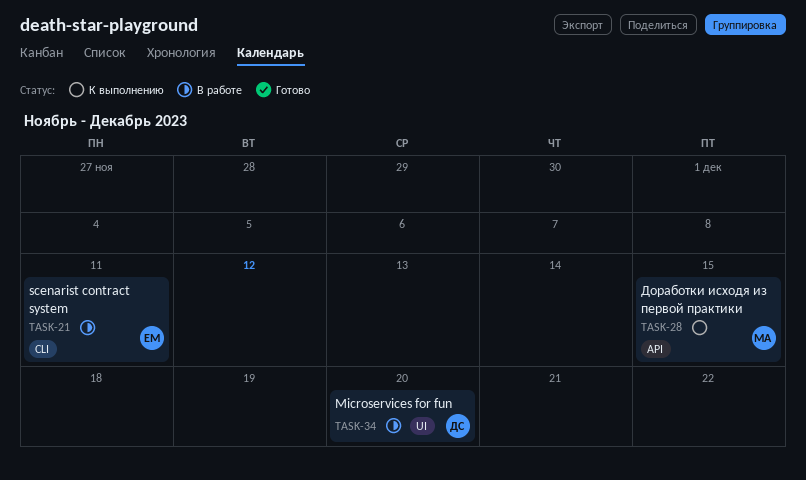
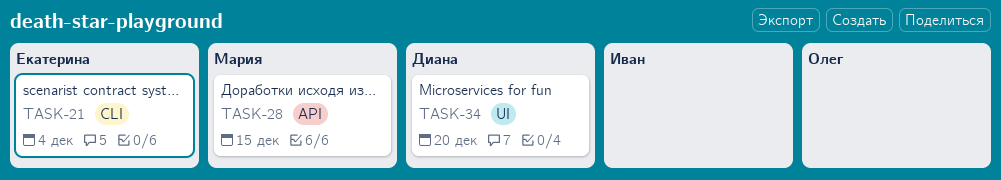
TASK-21, due: Dec 11 -> Dec 4

